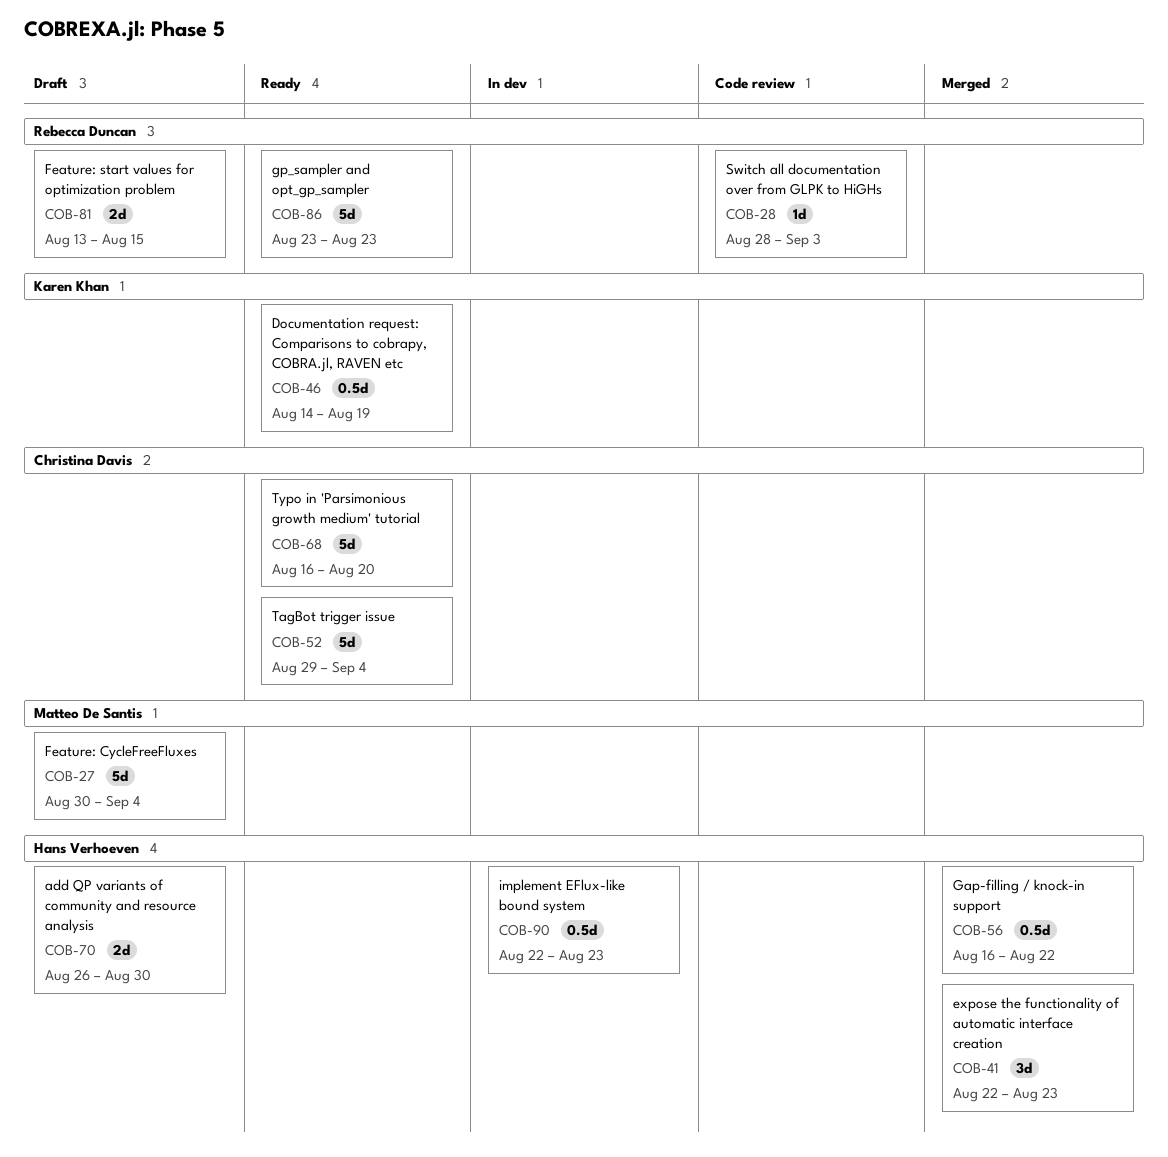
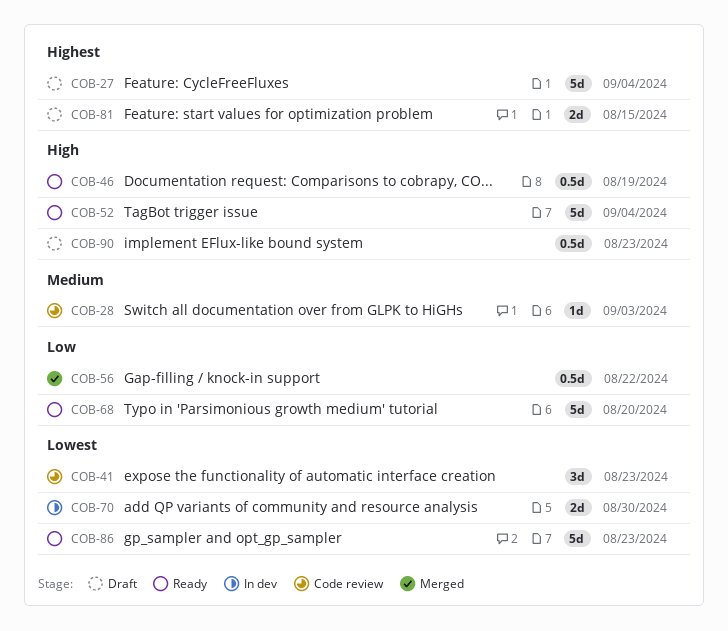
COB-41, status: Merged -> Code review
COB-70, status: Draft -> In dev
COB-90, status: In dev -> Draft

